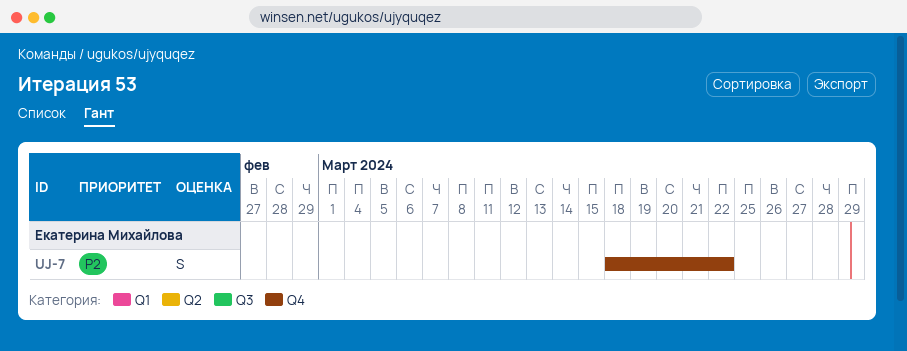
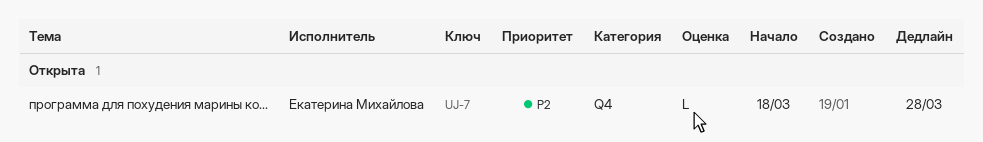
UJ-7, estimate: S -> L
UJ-7, due: Mar 22 -> Mar 28

